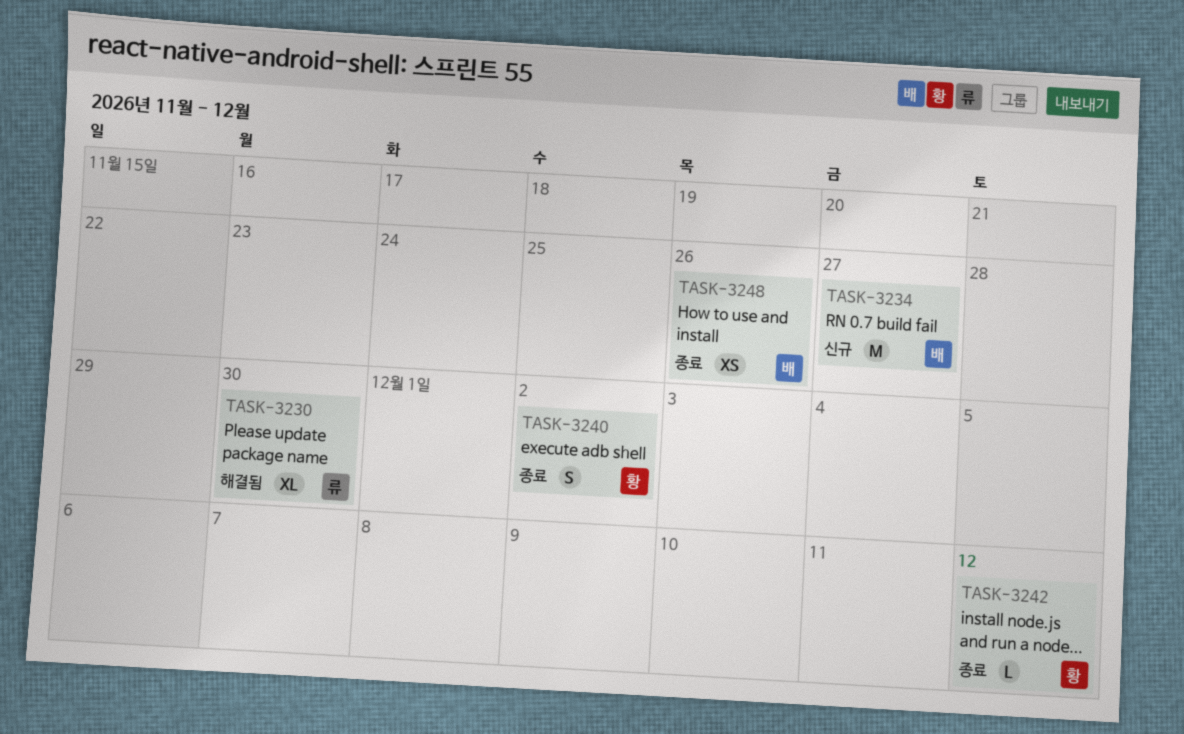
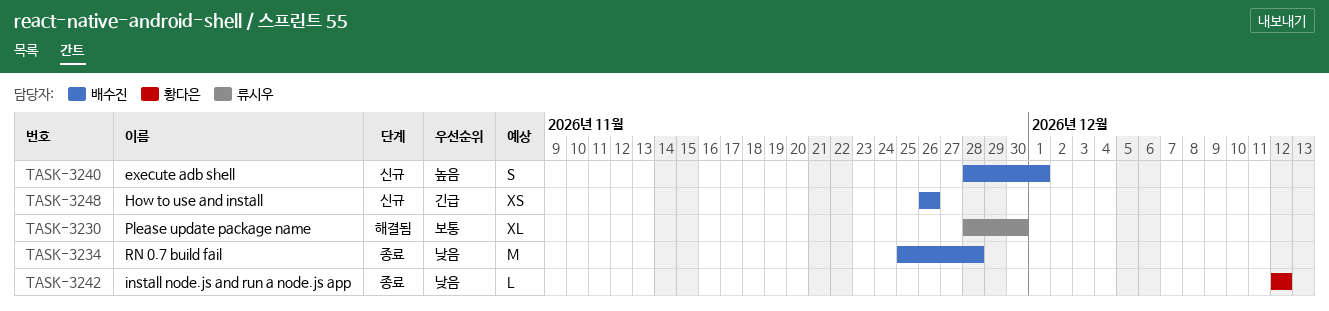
TASK-3234, status: 신규 -> 종료
TASK-3234, due: Nov 27 -> Nov 28
TASK-3240, status: 종료 -> 신규
TASK-3240, owner: 황다은 -> 배수진
TASK-3240, due: Dec 2 -> Dec 1
TASK-3248, status: 종료 -> 신규

